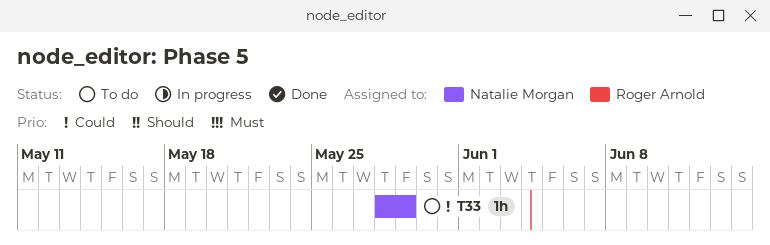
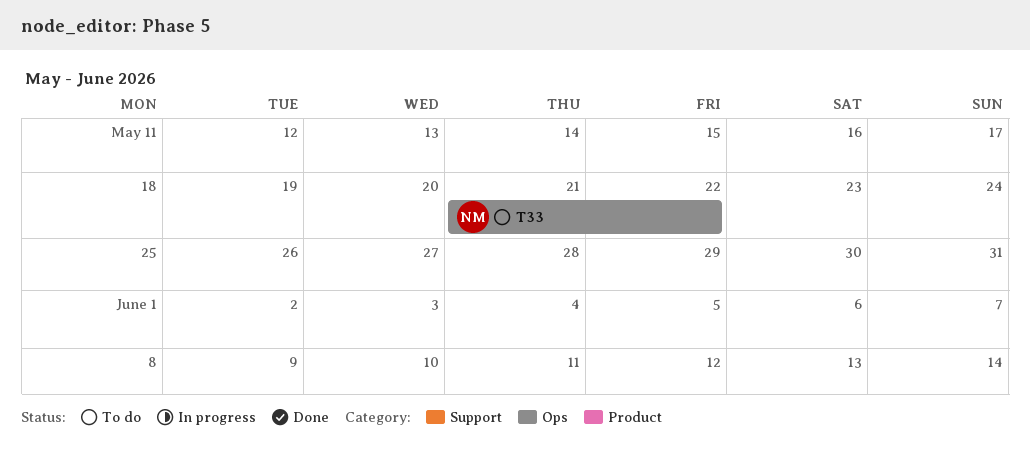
T33, start: May 28 -> May 21
T33, due: May 29 -> May 22

